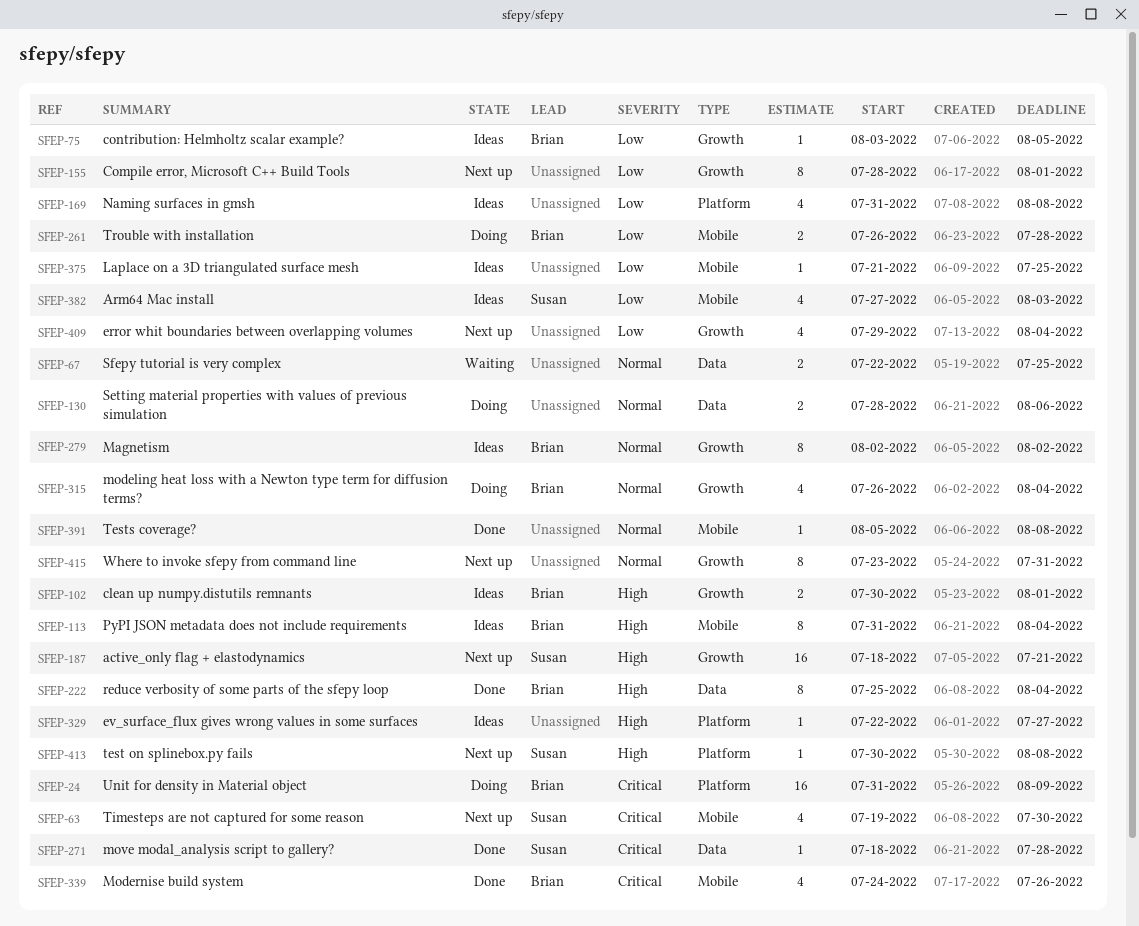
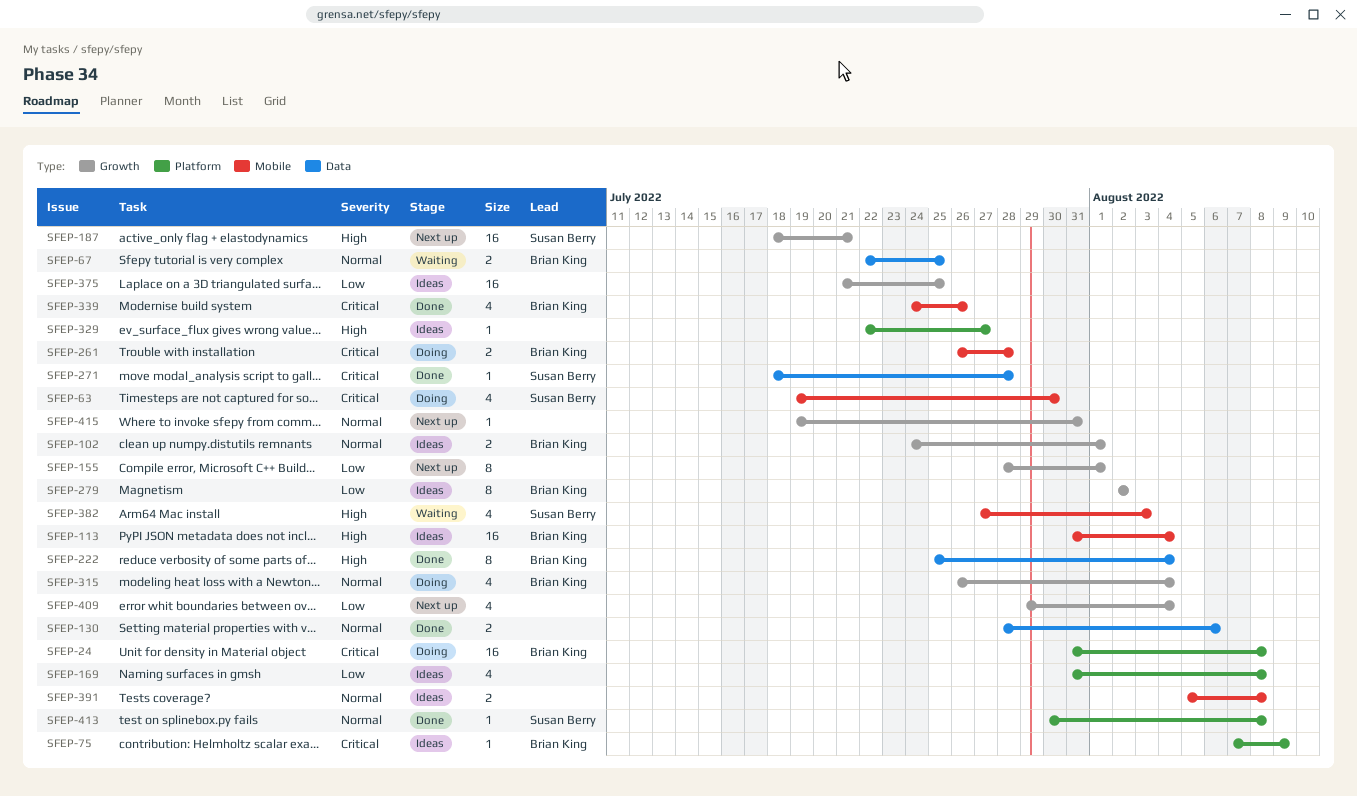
SFEP-24, due: Aug 9 -> Aug 8
SFEP-63, status: Next up -> Doing
SFEP-67, owner: none -> Brian King
SFEP-75, priority: Low -> Critical
SFEP-75, label: Growth -> Platform
SFEP-75, start: Aug 3 -> Aug 7
SFEP-75, due: Aug 5 -> Aug 9
SFEP-102, priority: High -> Normal
SFEP-102, start: Jul 30 -> Jul 24
SFEP-113, estimate: 8 -> 16
SFEP-130, status: Doing -> Done
SFEP-261, priority: Low -> Critical
SFEP-279, priority: Normal -> Low
SFEP-375, label: Mobile -> Growth
SFEP-375, estimate: 1 -> 16
SFEP-382, status: Ideas -> Waiting
SFEP-382, priority: Low -> High
SFEP-391, status: Done -> Ideas
SFEP-391, estimate: 1 -> 2
SFEP-413, status: Next up -> Done
SFEP-413, priority: High -> Normal
SFEP-415, estimate: 8 -> 1
SFEP-415, start: Jul 23 -> Jul 19

